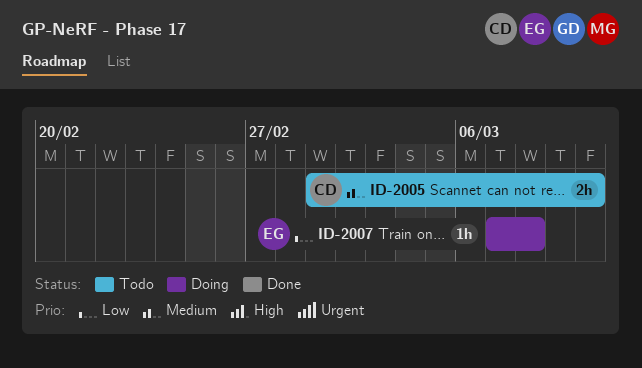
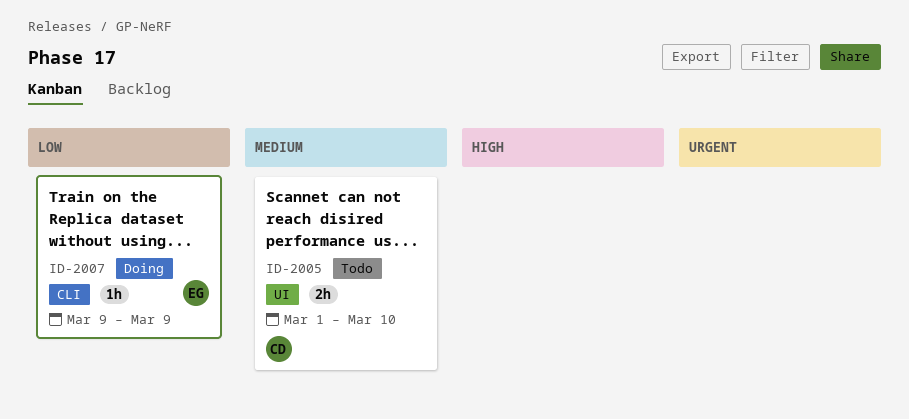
ID-2007, start: Mar 7 -> Mar 9
ID-2007, due: Mar 8 -> Mar 9

